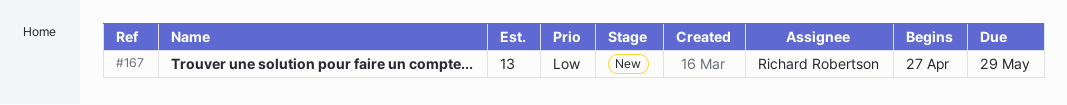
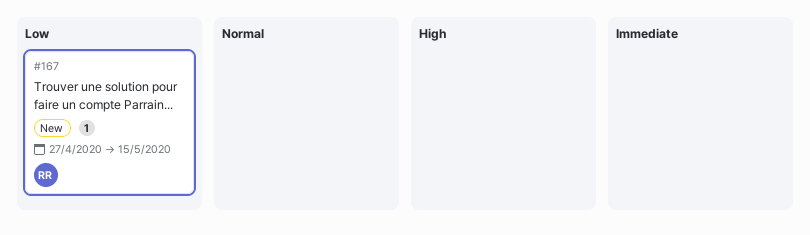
#167, estimate: 13 -> 1
#167, due: May 29 -> May 15

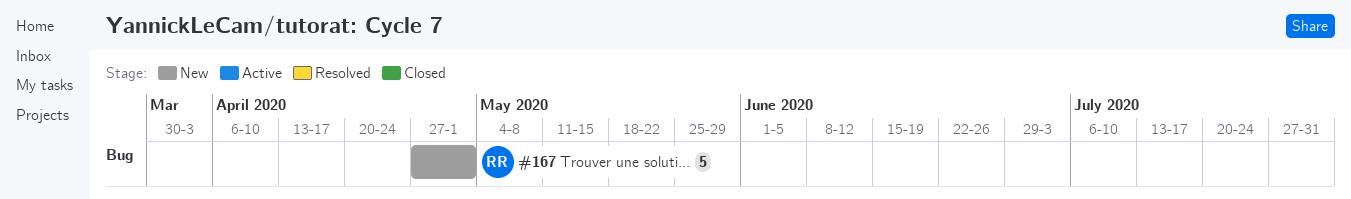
#167, estimate: 1 -> 5
#167, due: May 15 -> May 1

